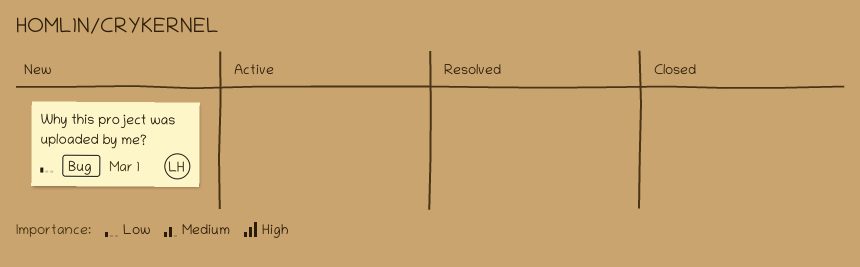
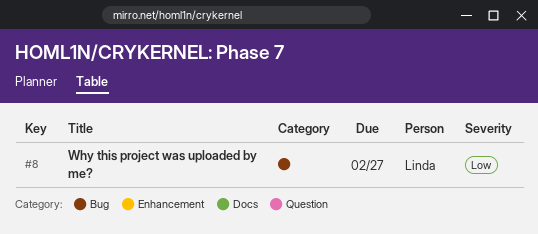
Why this project was uploaded by me?, due: Mar 1 -> Feb 27

